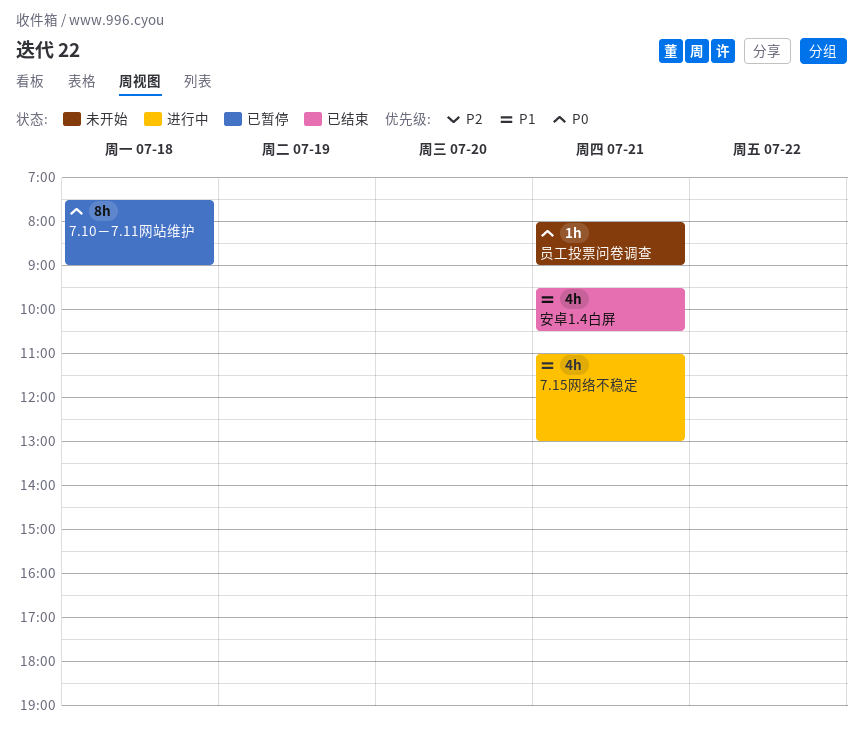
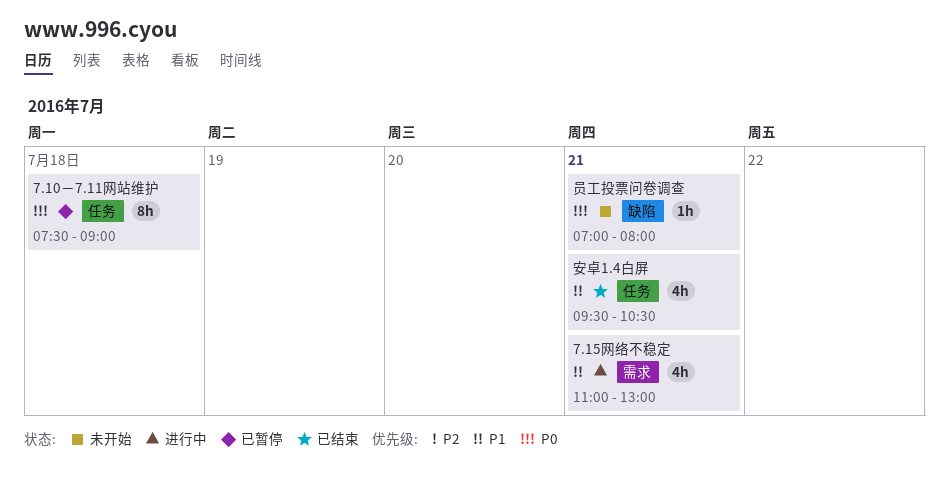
员工投票问卷调查, begins: 08:00 -> 07:00
员工投票问卷调查, ends: 09:00 -> 08:00

